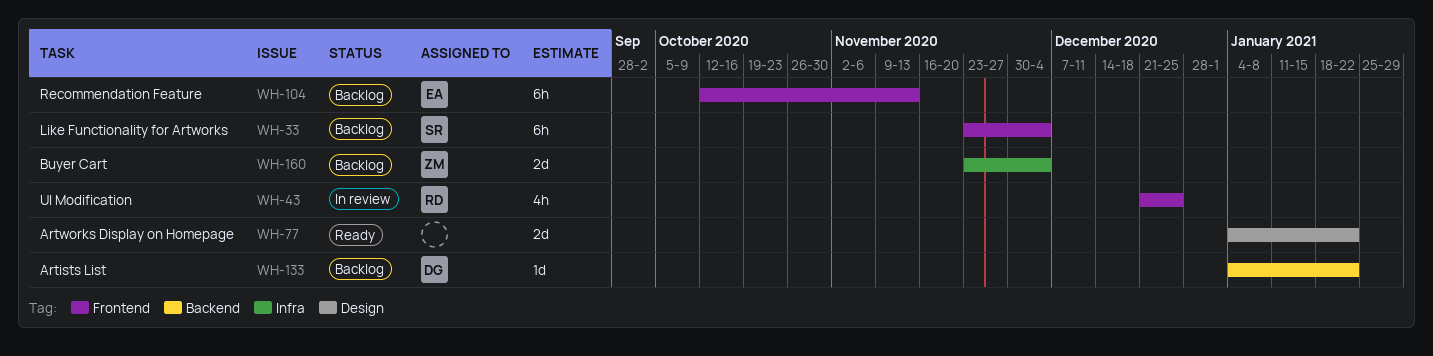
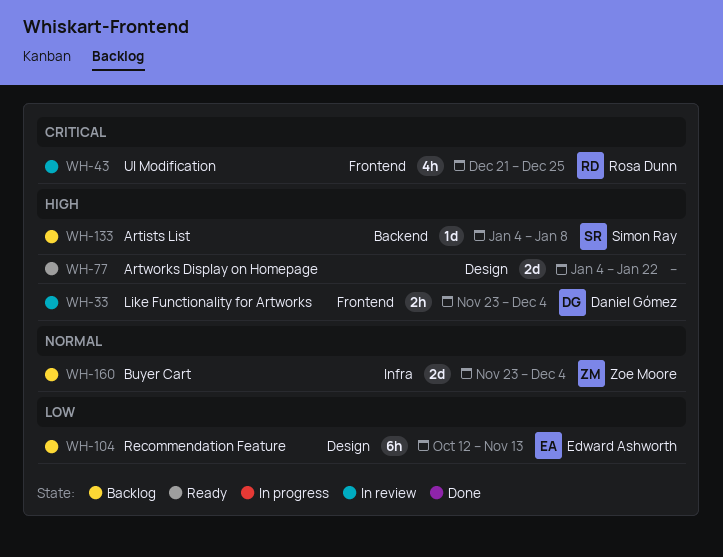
WH-33, status: Backlog -> In review
WH-33, owner: Simon Ray -> Daniel Gómez
WH-33, estimate: 6h -> 2h
WH-104, label: Frontend -> Design
WH-133, owner: Daniel Gómez -> Simon Ray
WH-133, due: Jan 22 -> Jan 8

